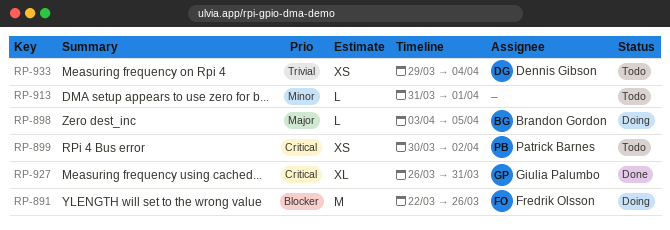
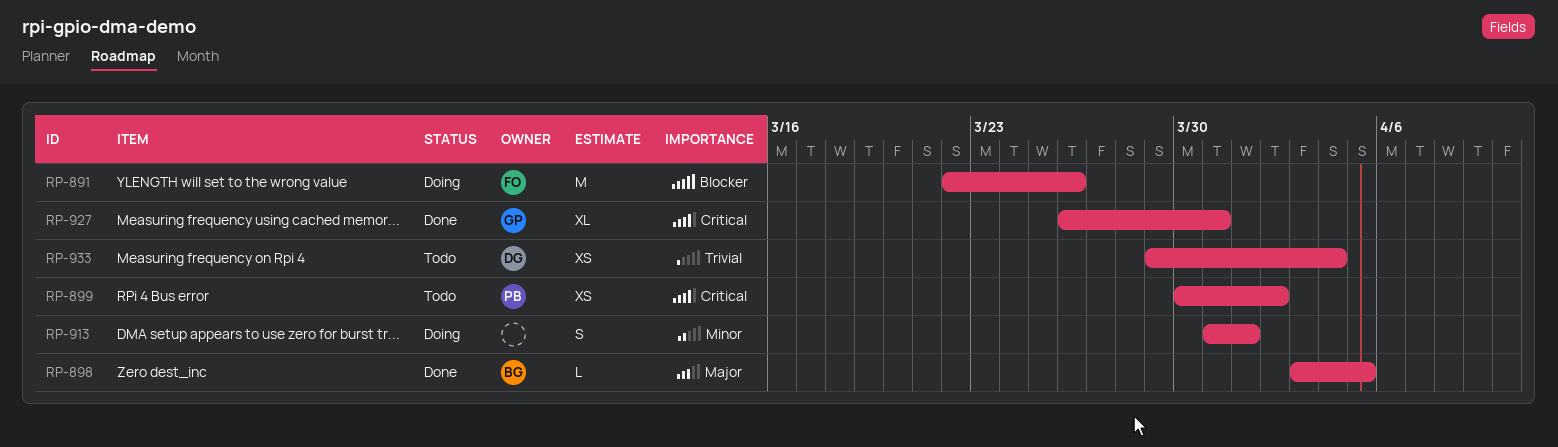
RP-898, status: Doing -> Done
RP-913, status: Todo -> Doing
RP-913, estimate: L -> S

